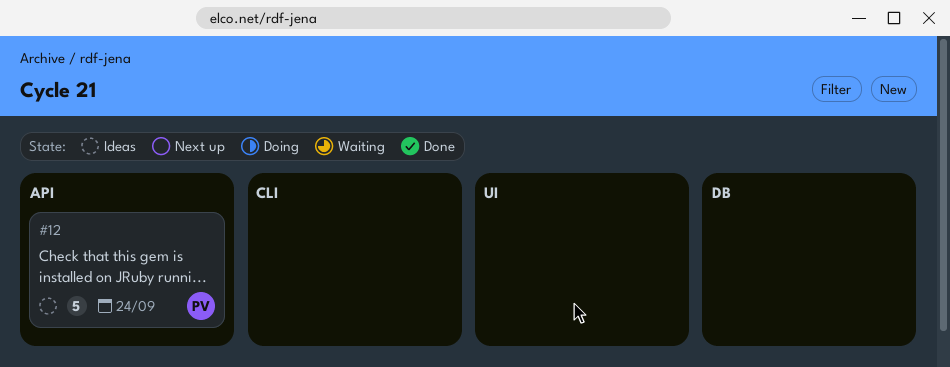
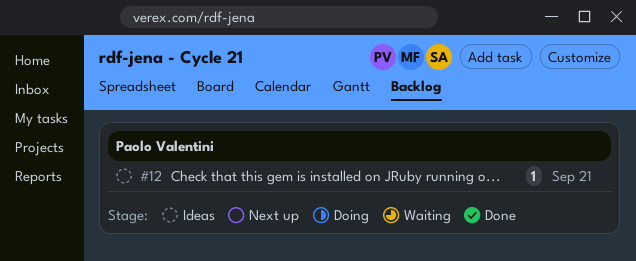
#12, estimate: 5 -> 1
#12, due: Sep 24 -> Sep 21

